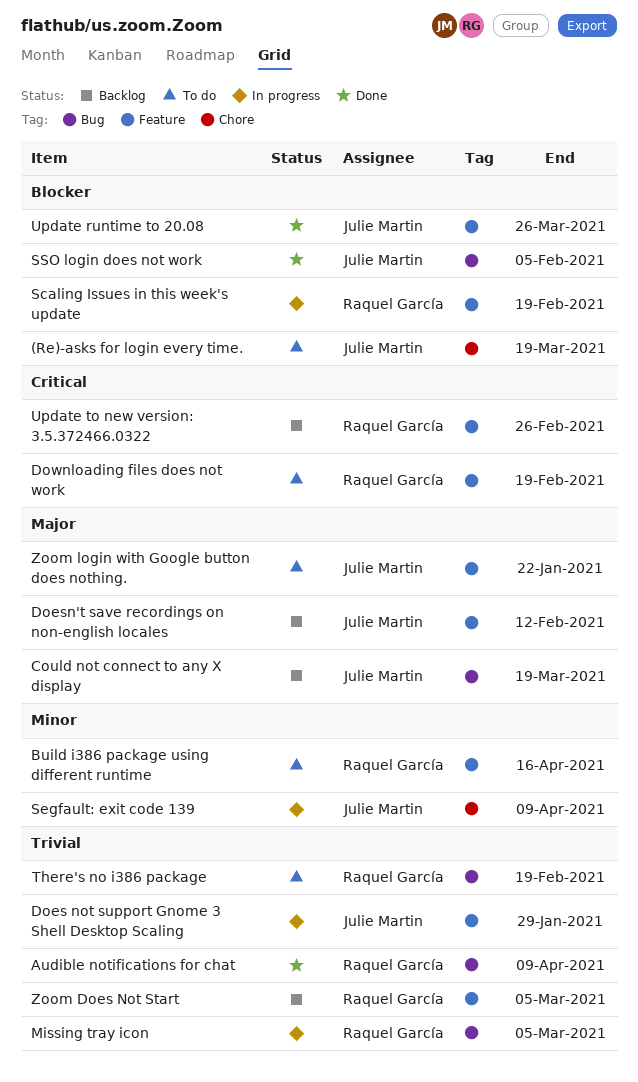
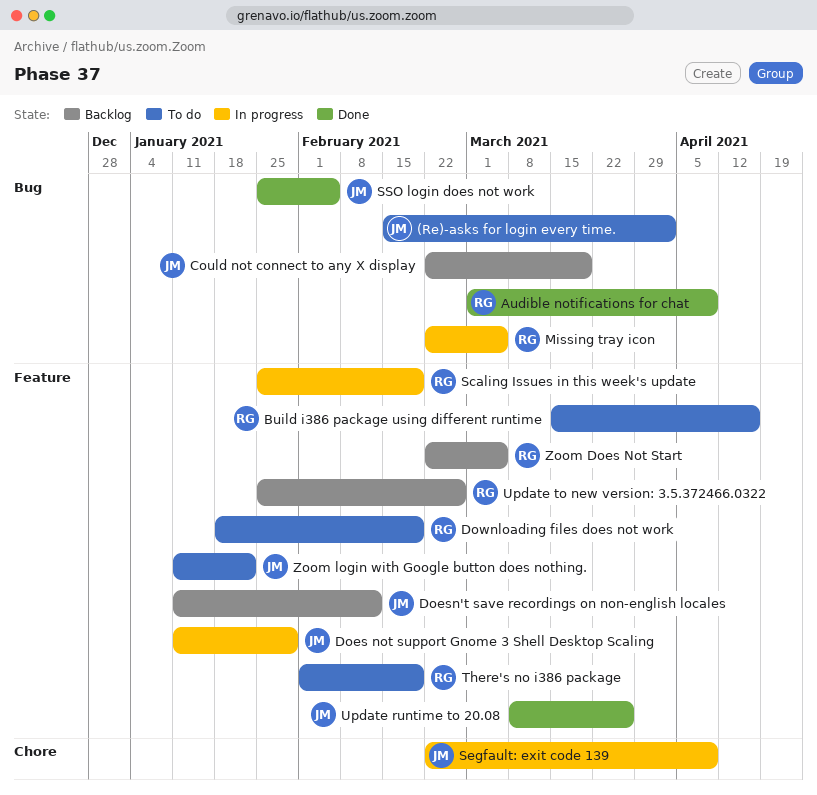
(Re)-asks for login every time., label: Chore -> Bug
(Re)-asks for login every time., due: Mar 19 -> Apr 2
There's no i386 package, label: Bug -> Feature

